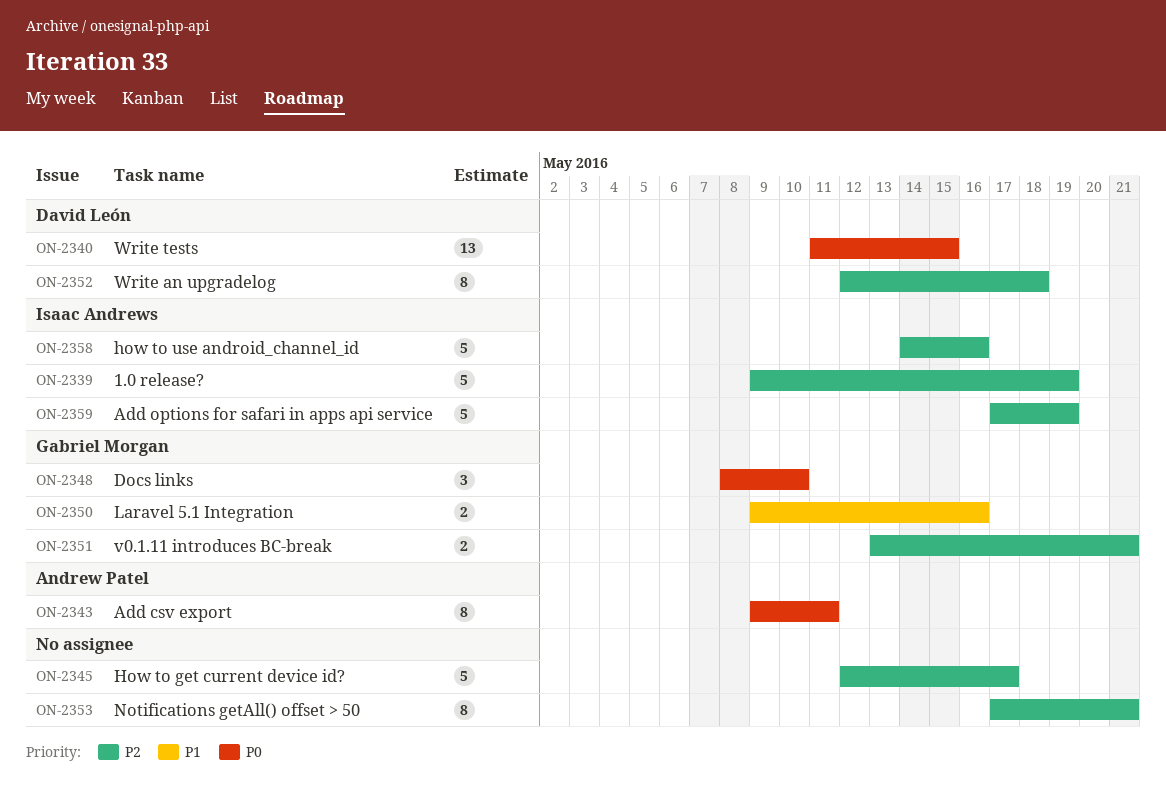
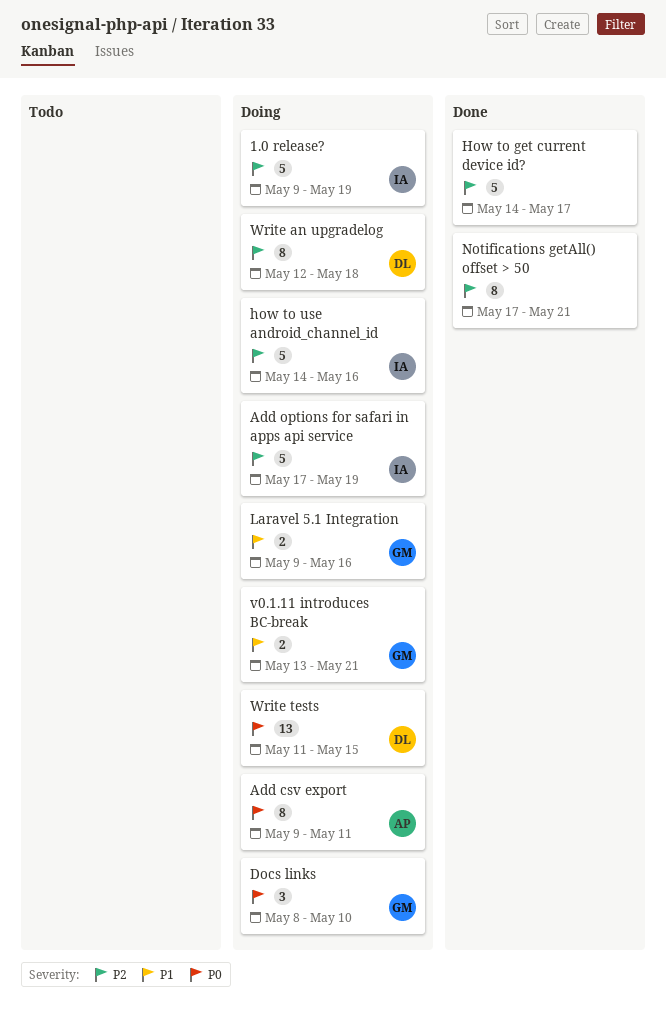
How to get current device id?, start: May 12 -> May 14
v0.1.11 introduces BC-break, priority: P2 -> P1

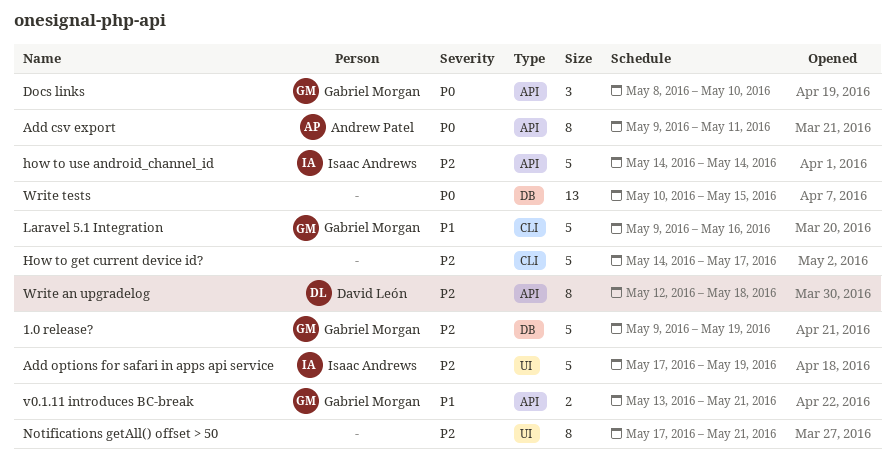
1.0 release?, owner: Isaac Andrews -> Gabriel Morgan
how to use android_channel_id, due: May 16 -> May 14
Laravel 5.1 Integration, estimate: 2 -> 5
Write tests, owner: David León -> none
Write tests, start: May 11 -> May 10

